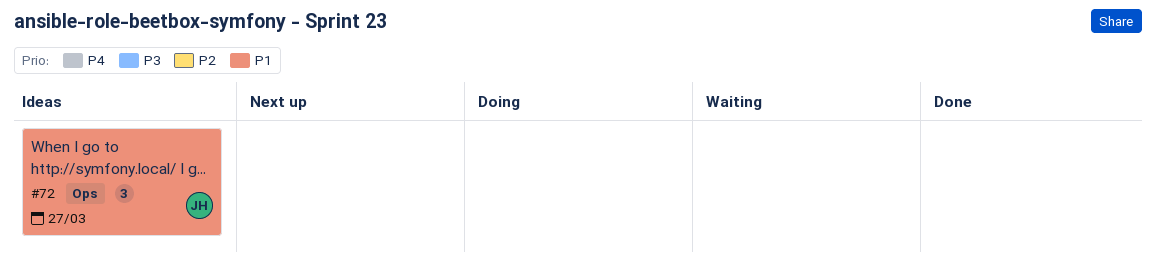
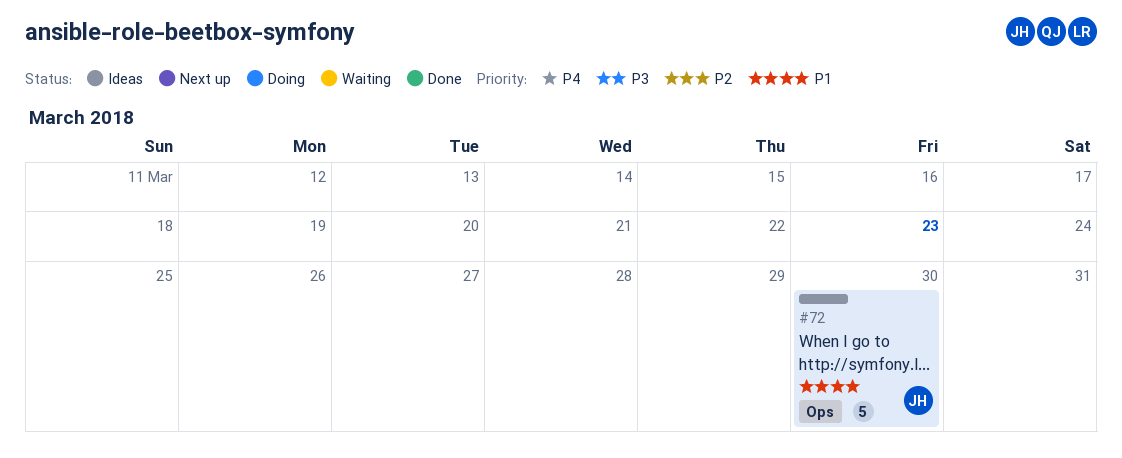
#72, estimate: 3 -> 5
#72, due: Mar 27 -> Mar 30

